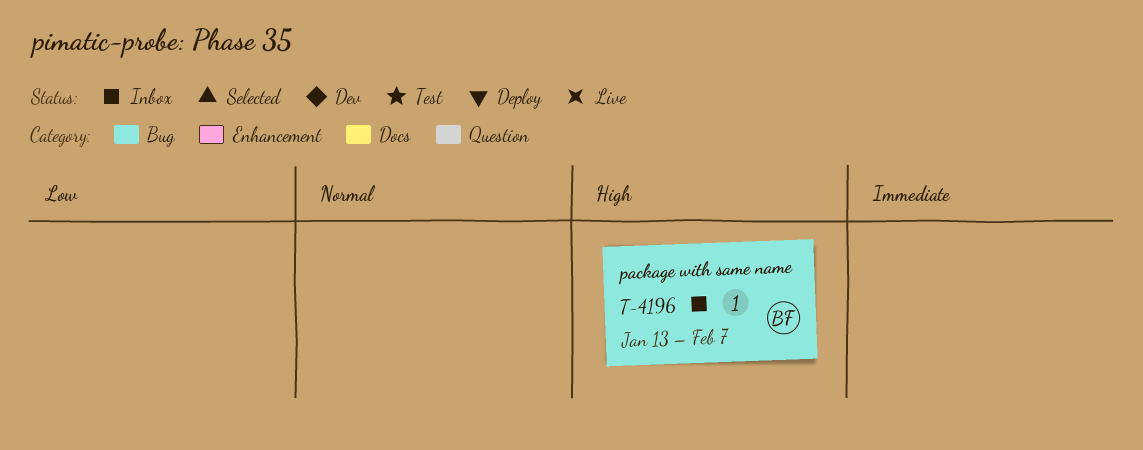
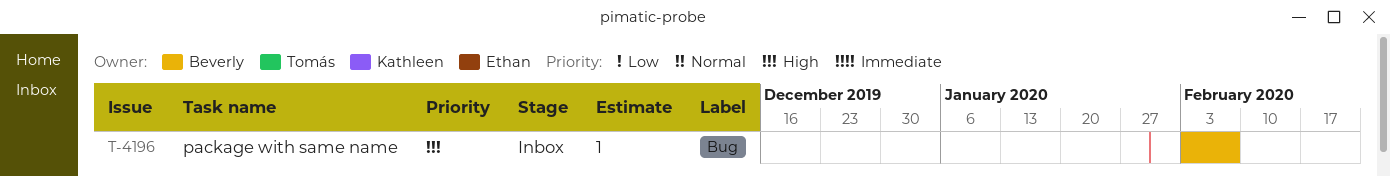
T-4196, start: Jan 13 -> Feb 3

